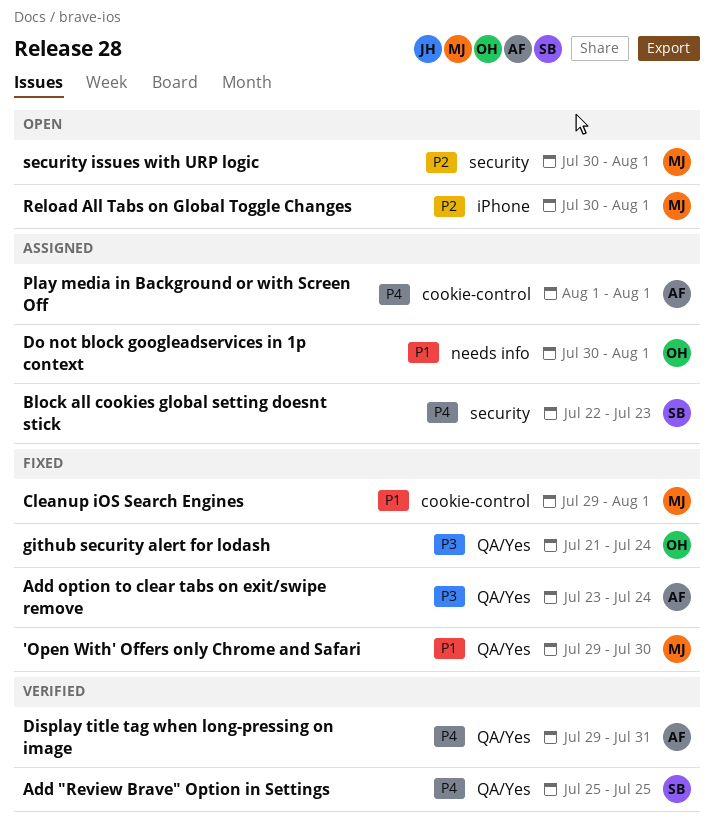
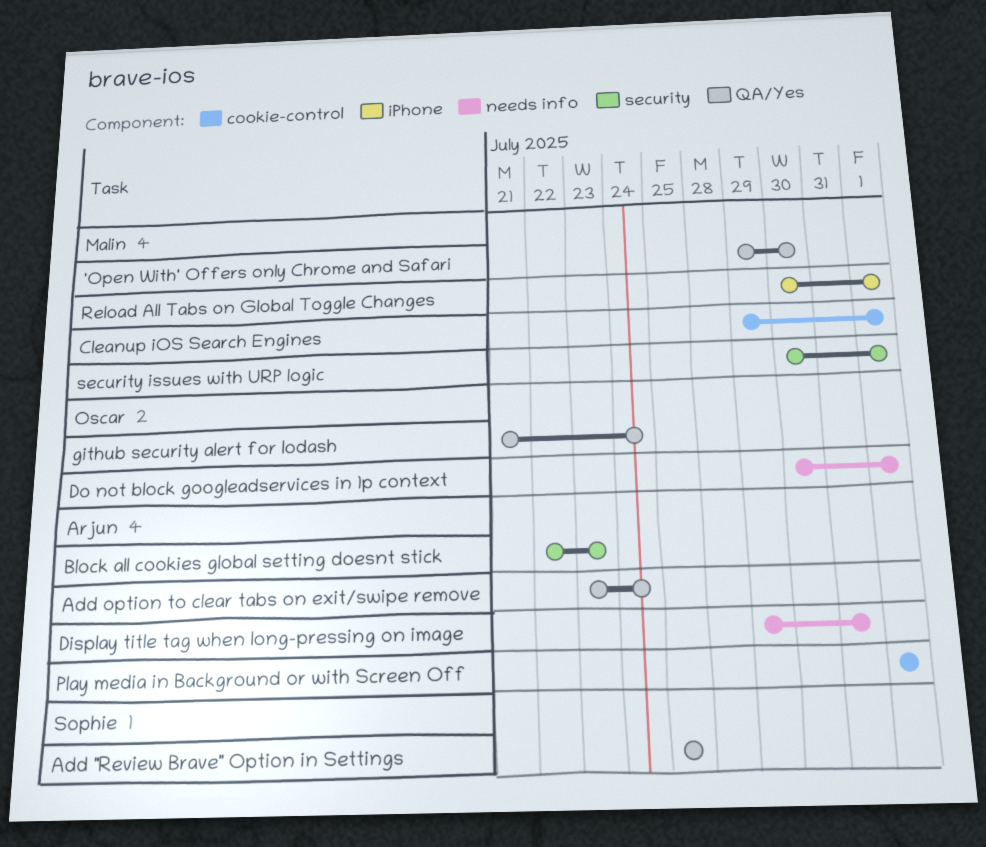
Block all cookies global setting doesnt stick, owner: Sophie -> Arjun
Display title tag when long-pressing on image, label: QA/Yes -> needs info

